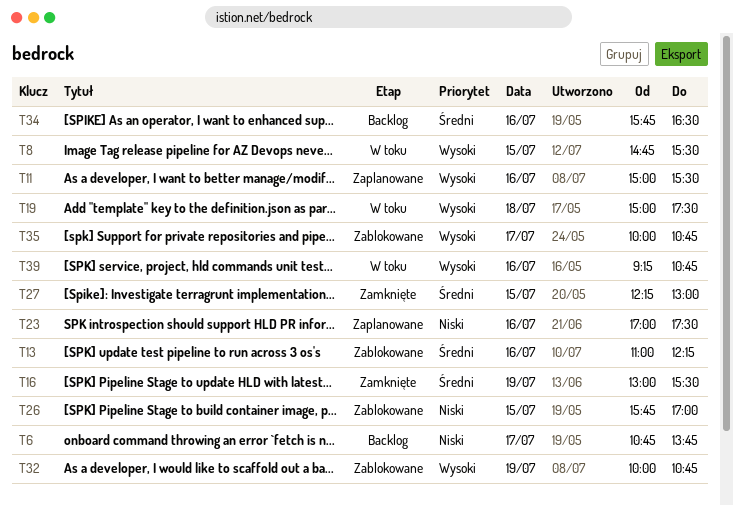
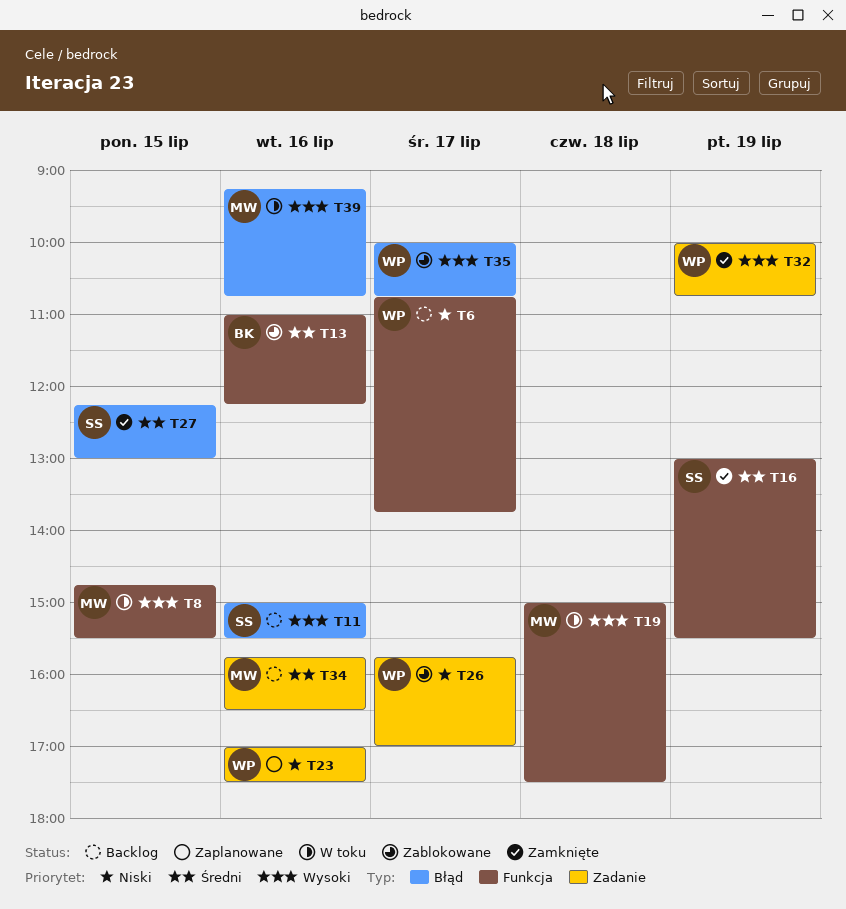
T11, status: Zaplanowane -> Backlog
T26, day: Jul 15 -> Jul 17
T32, status: Zablokowane -> Zamknięte

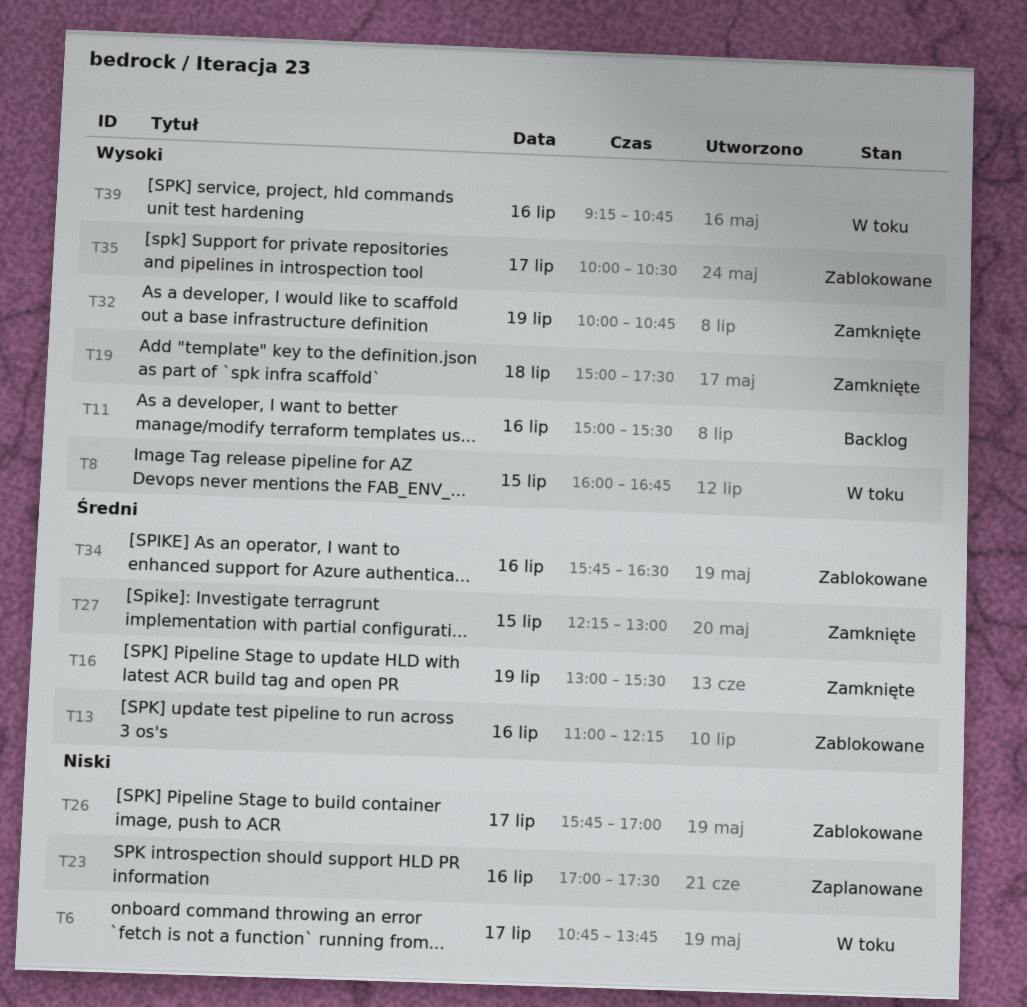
T6, status: Backlog -> W toku
T8, begins: 14:45 -> 16:00
T8, ends: 15:30 -> 16:45
T19, status: W toku -> Zamknięte
T34, status: Backlog -> Zablokowane
T35, ends: 10:45 -> 10:30

